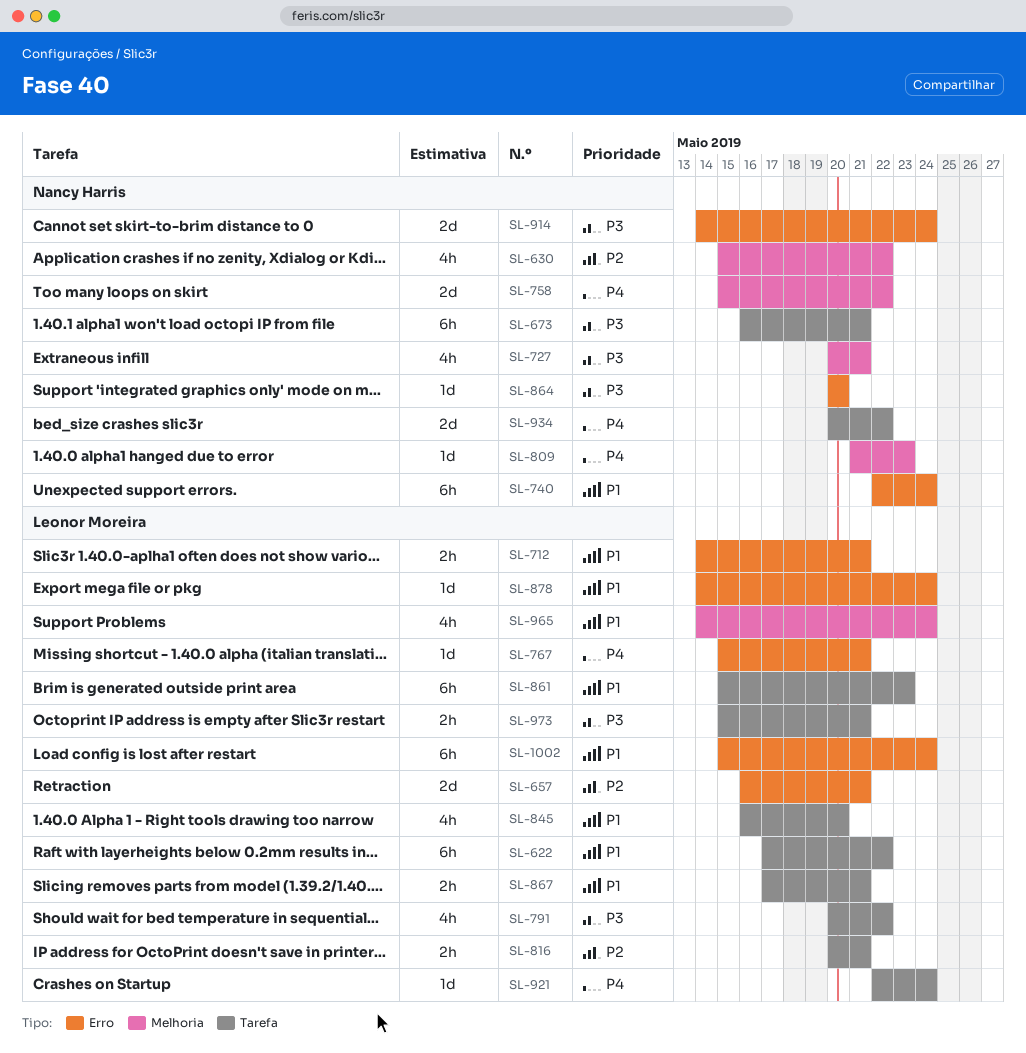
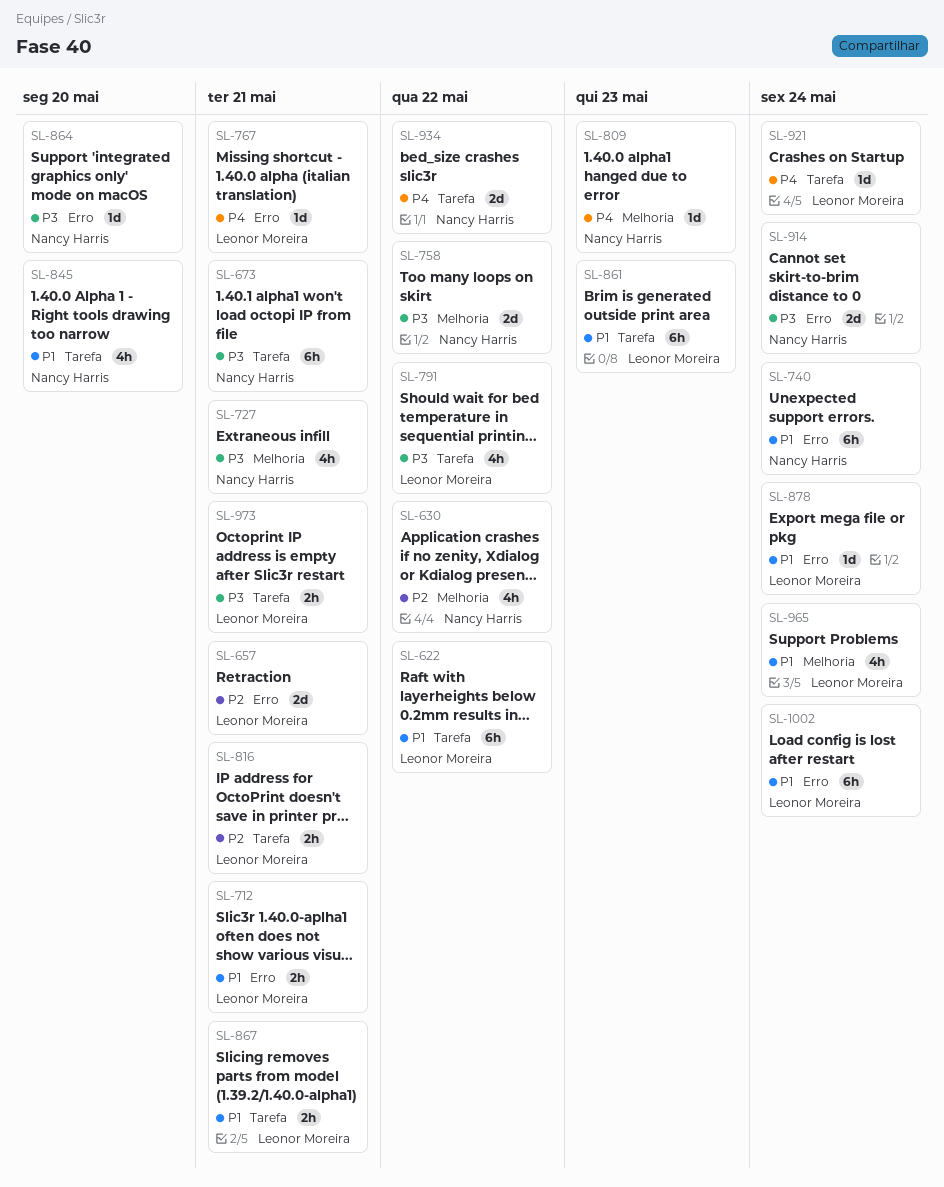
SL-758, priority: P4 -> P3
SL-845, owner: Leonor Moreira -> Nancy Harris

